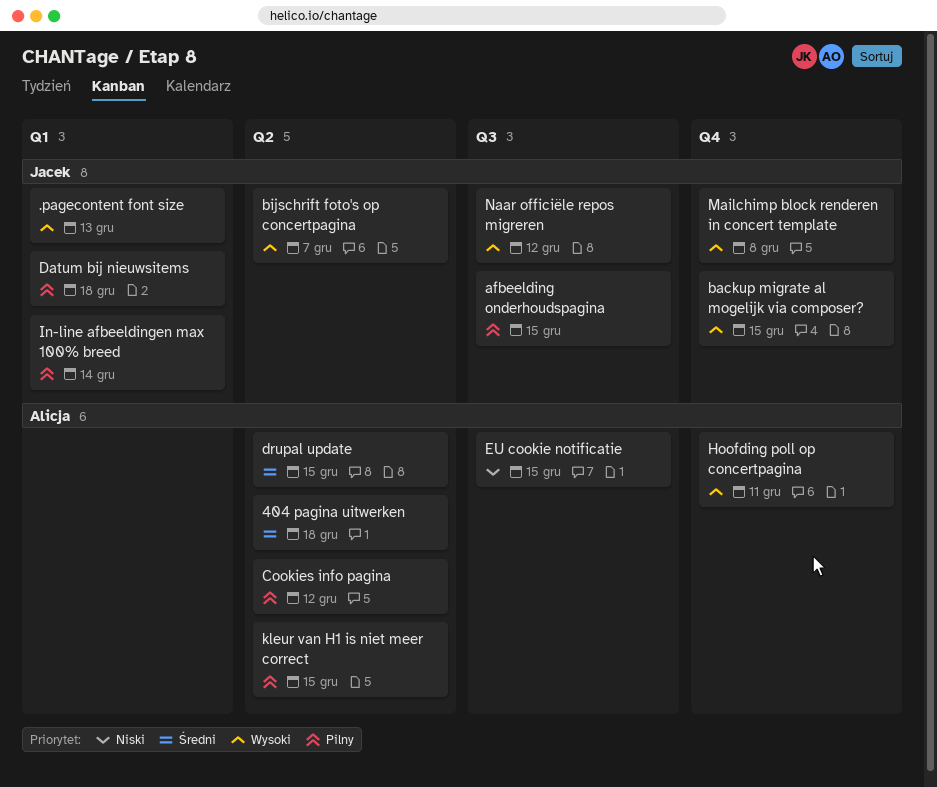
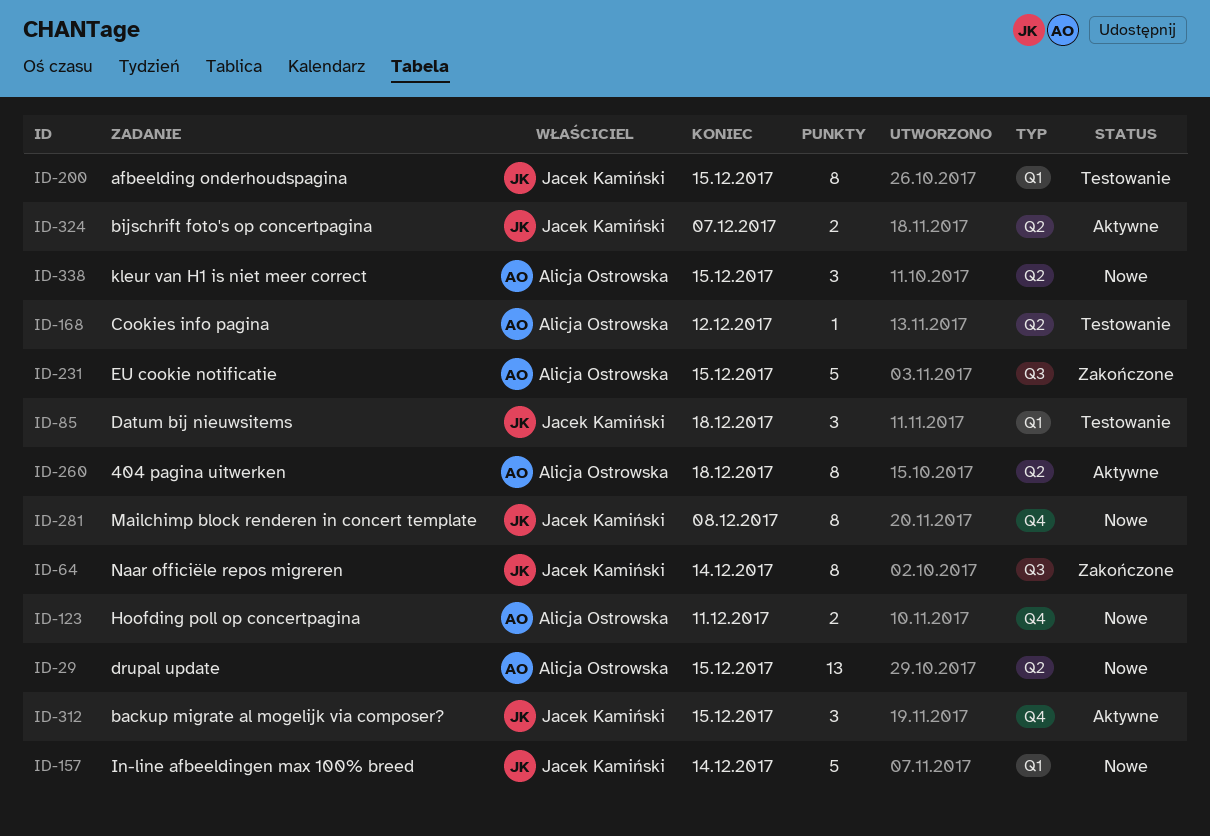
.pagecontent font size: present -> none
afbeelding onderhoudspagina, label: Q3 -> Q1
Naar officiële repos migreren, due: Dec 12 -> Dec 14

